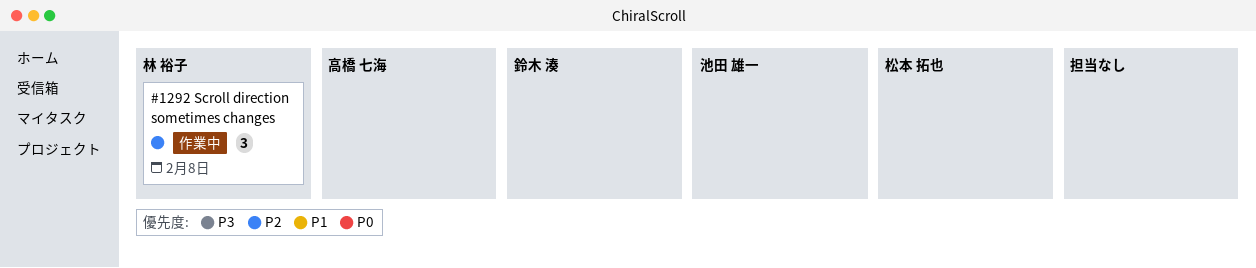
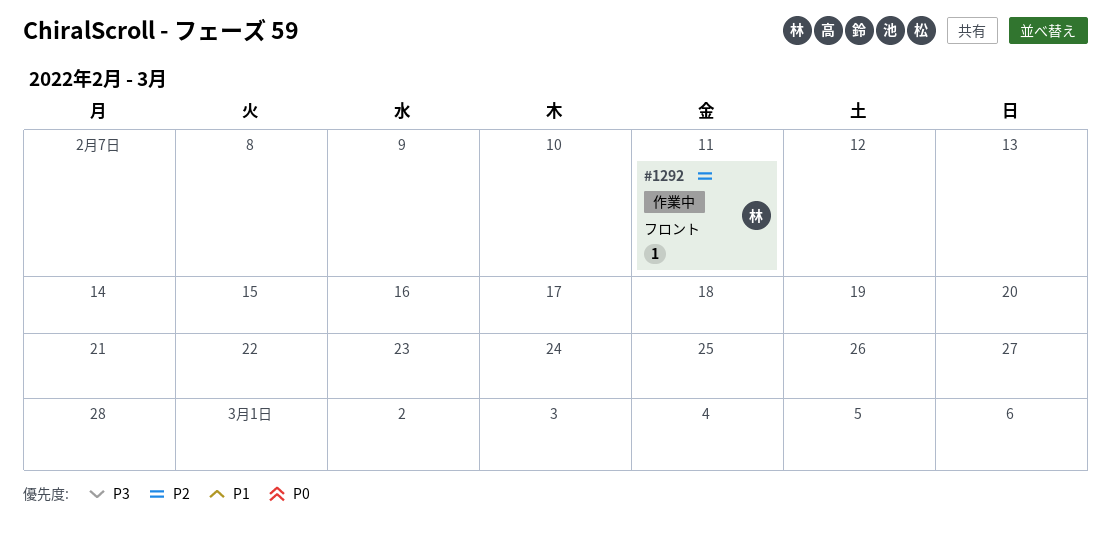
#1292, estimate: 3 -> 1
#1292, due: Feb 8 -> Feb 11

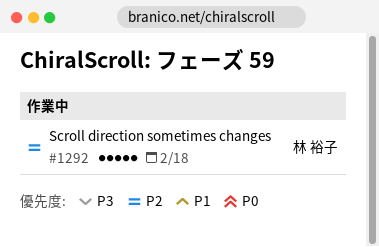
#1292, estimate: 1 -> 5
#1292, due: Feb 11 -> Feb 18

